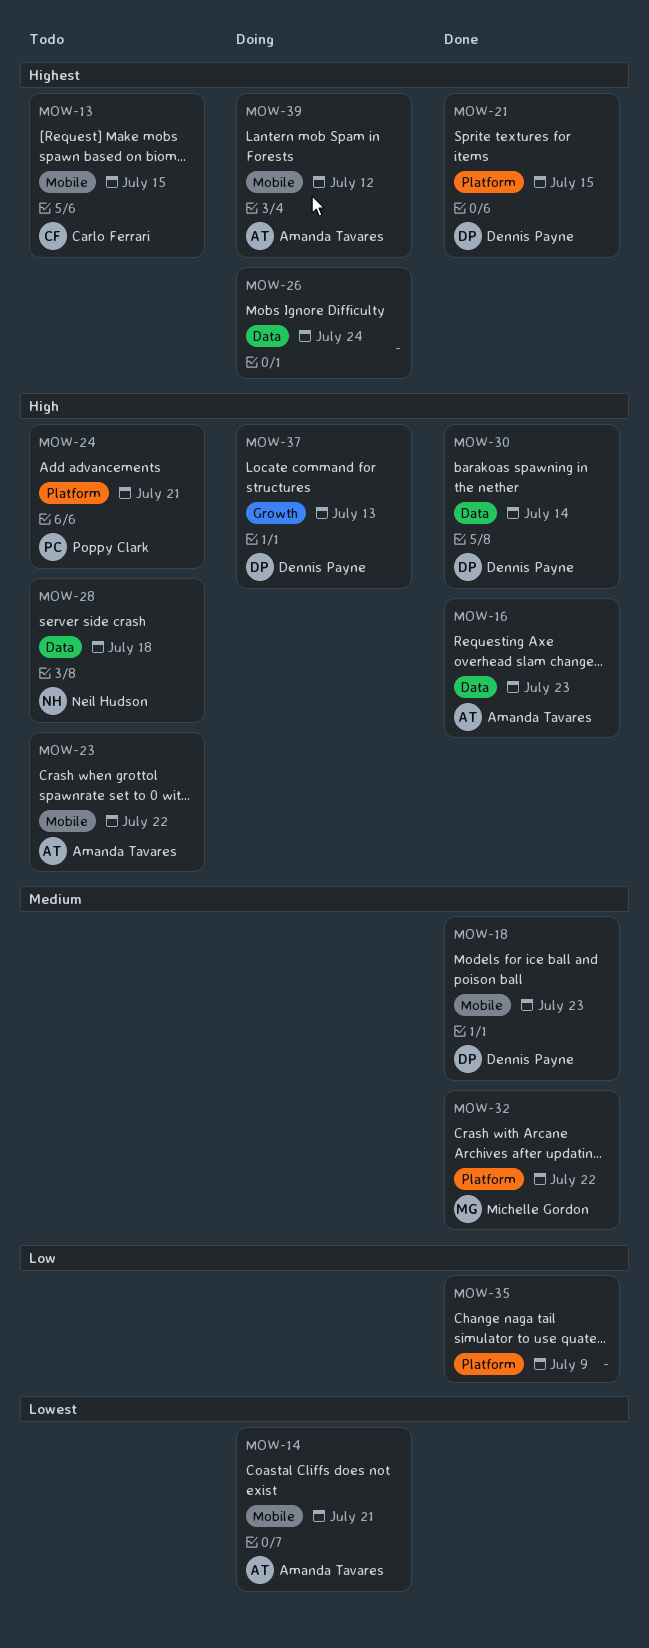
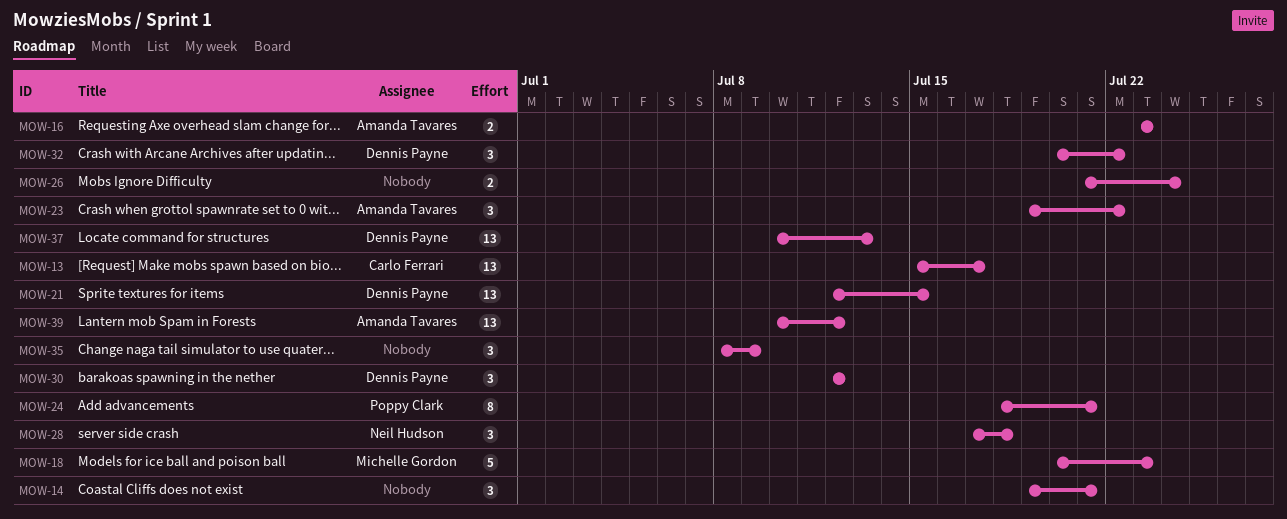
MOW-13, due: Jul 15 -> Jul 17
MOW-14, owner: Amanda Tavares -> none
MOW-18, owner: Dennis Payne -> Michelle Gordon
MOW-30, due: Jul 14 -> Jul 12
MOW-32, owner: Michelle Gordon -> Dennis Payne

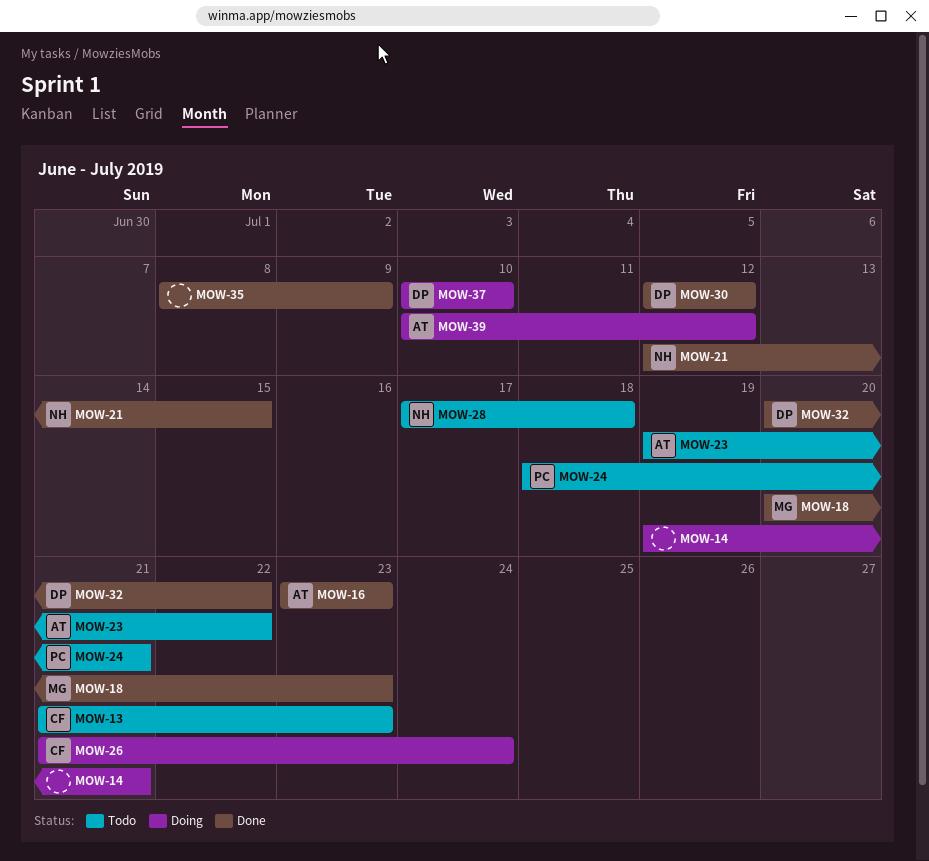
MOW-13, start: Jul 15 -> Jul 21
MOW-13, due: Jul 17 -> Jul 23
MOW-21, owner: Dennis Payne -> Neil Hudson
MOW-26, owner: none -> Carlo Ferrari
MOW-37, due: Jul 13 -> Jul 10

